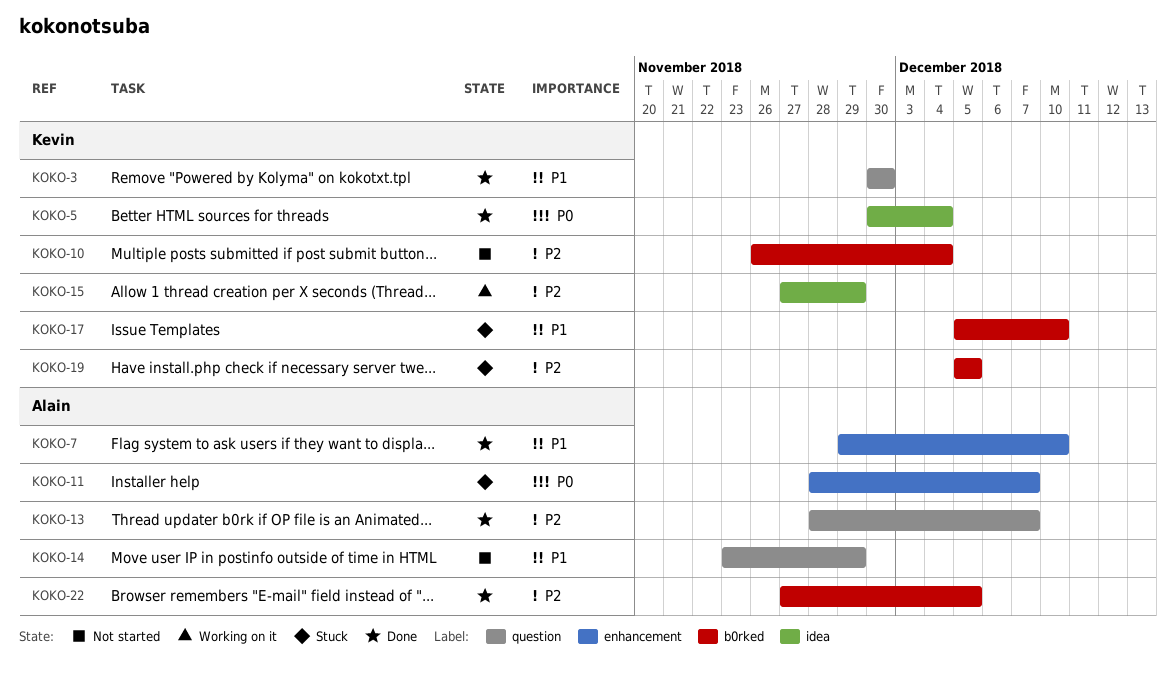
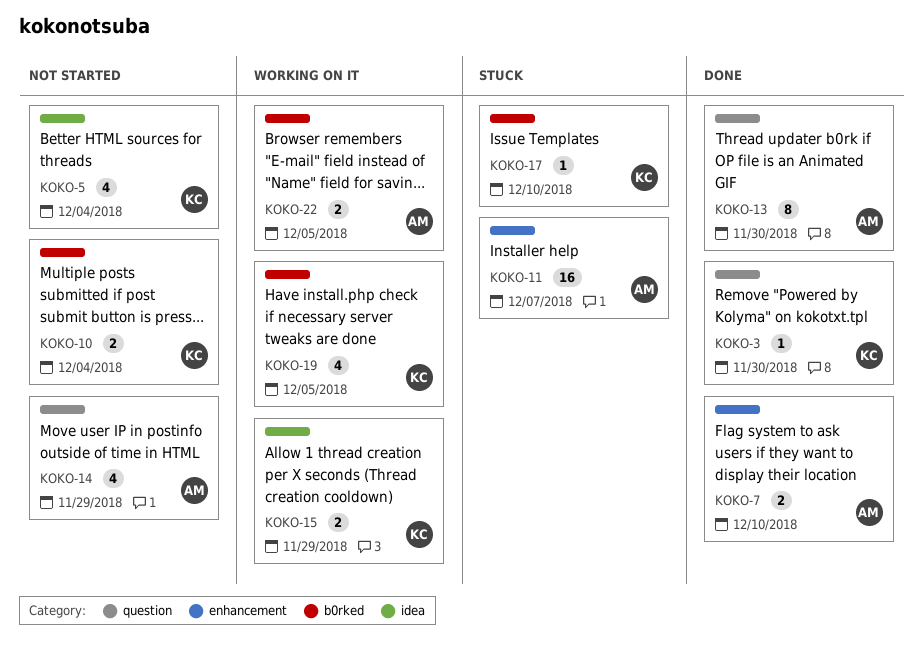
KOKO-5, status: Done -> Not started
KOKO-13, due: Dec 7 -> Nov 30
KOKO-19, status: Stuck -> Working on it
KOKO-22, status: Done -> Working on it

